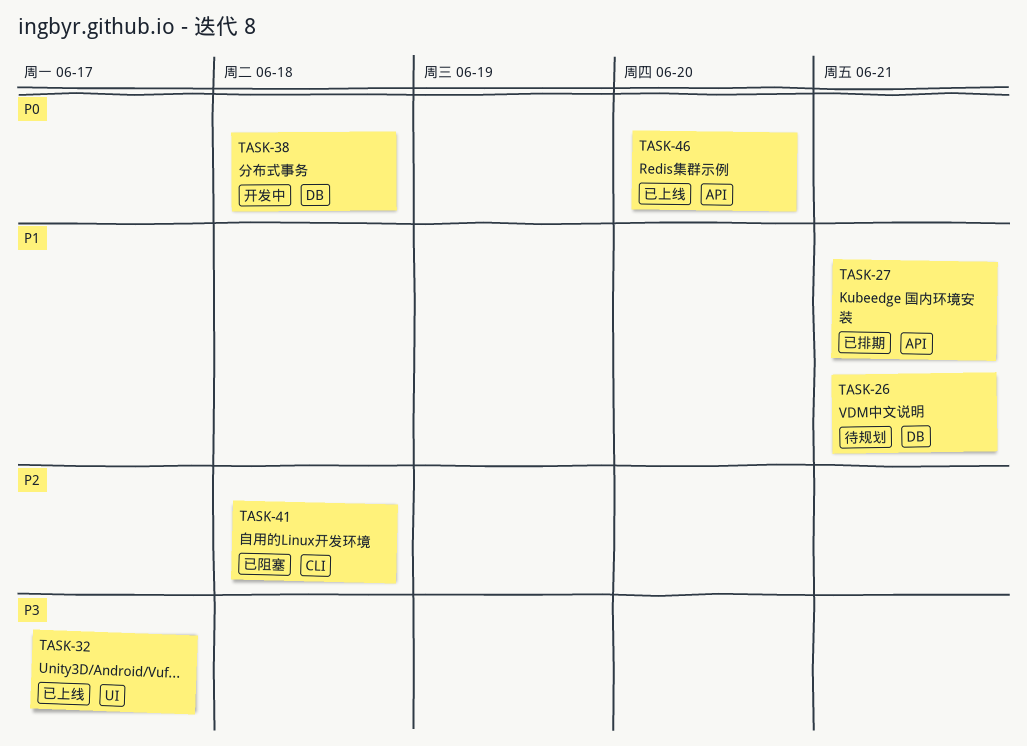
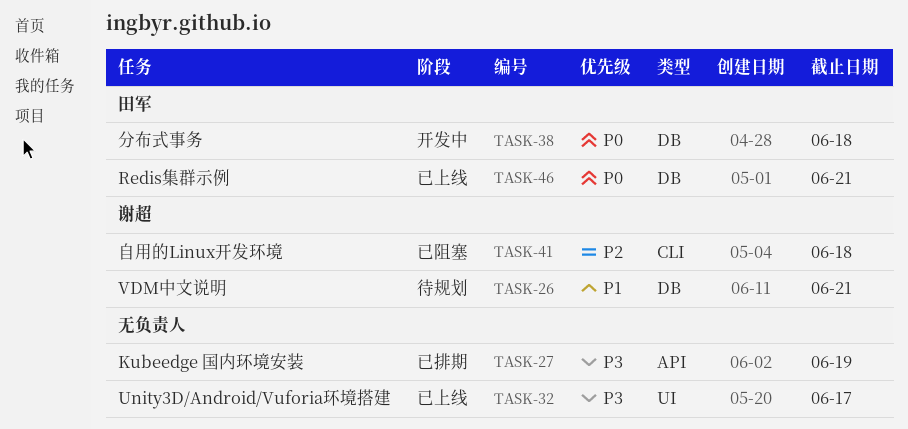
TASK-27, priority: P1 -> P3
TASK-27, due: Jun 21 -> Jun 19
TASK-46, label: API -> DB
TASK-46, due: Jun 20 -> Jun 21

